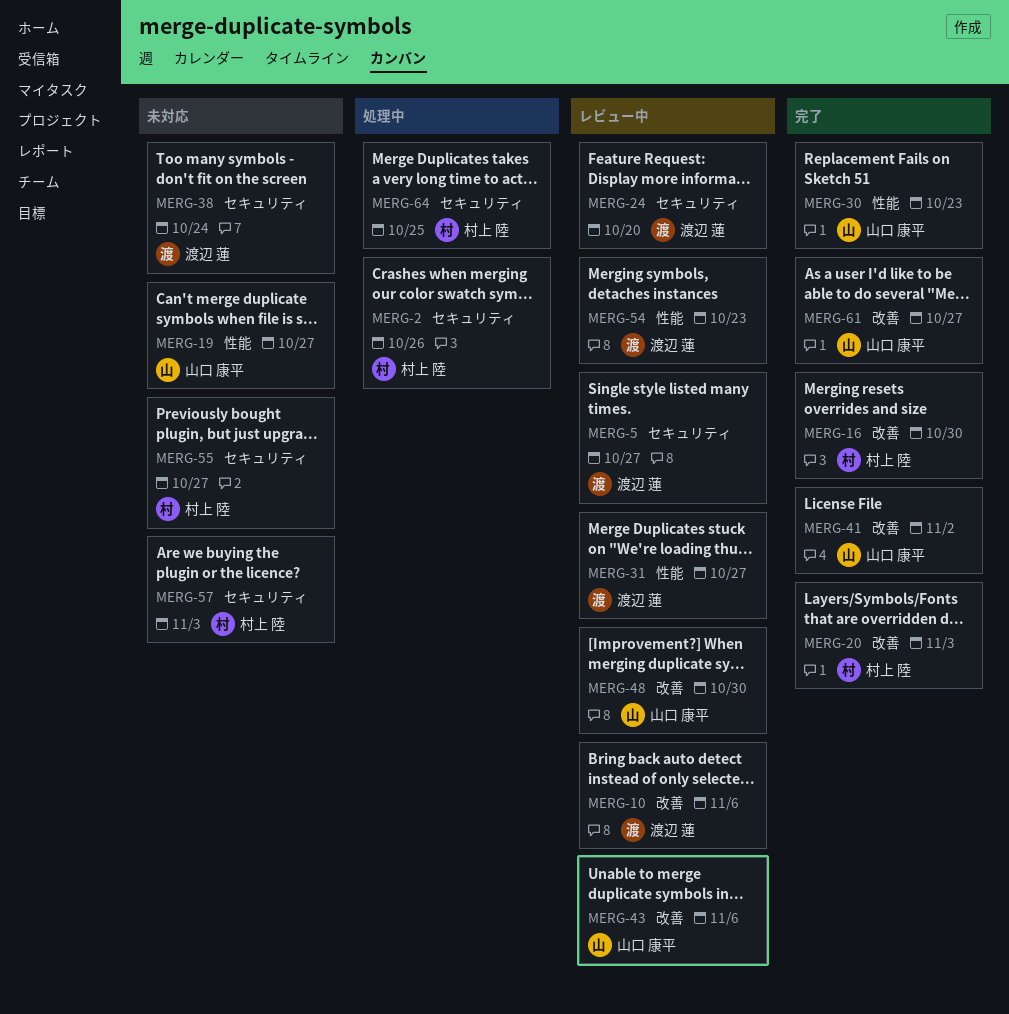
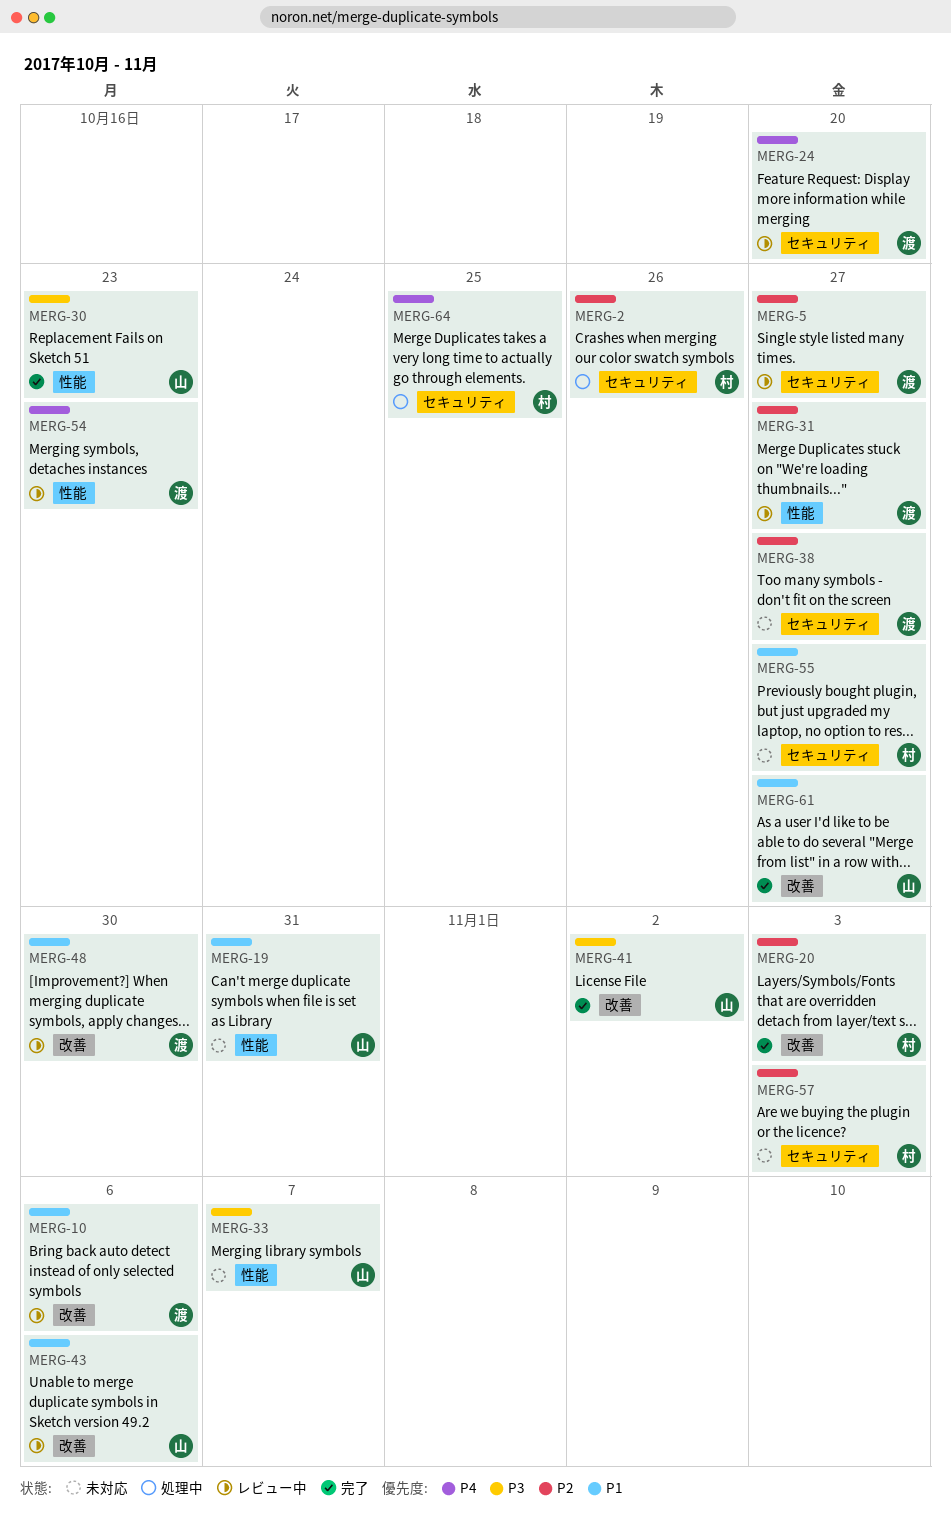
MERG-16: present -> none
MERG-19, due: Oct 27 -> Oct 31
MERG-33: none -> present
MERG-38, due: Oct 24 -> Oct 27
MERG-48, owner: 山口 康平 -> 渡辺 蓮

